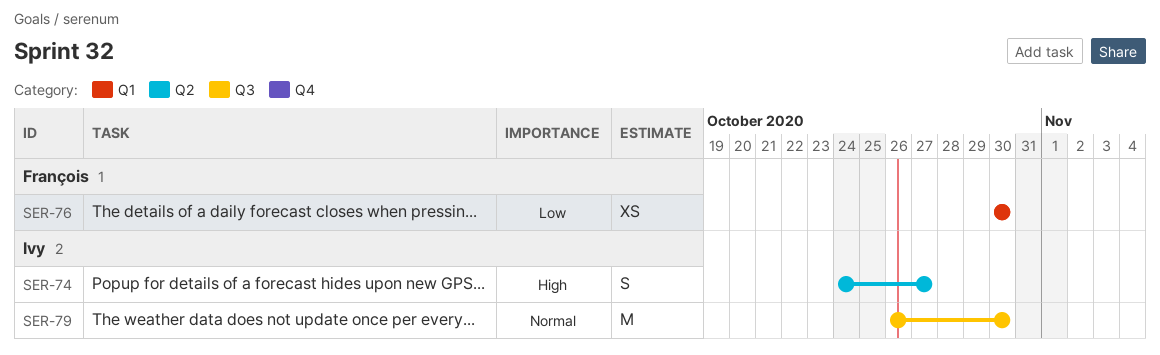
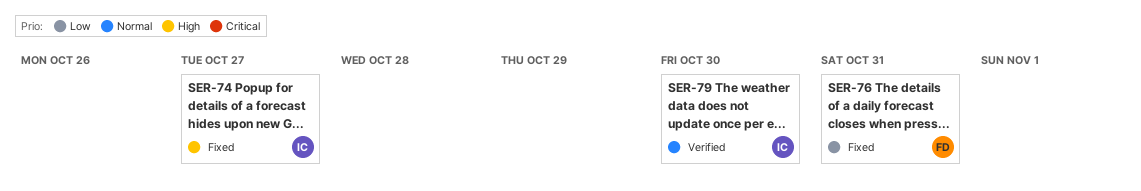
SER-76, due: Oct 30 -> Oct 31

